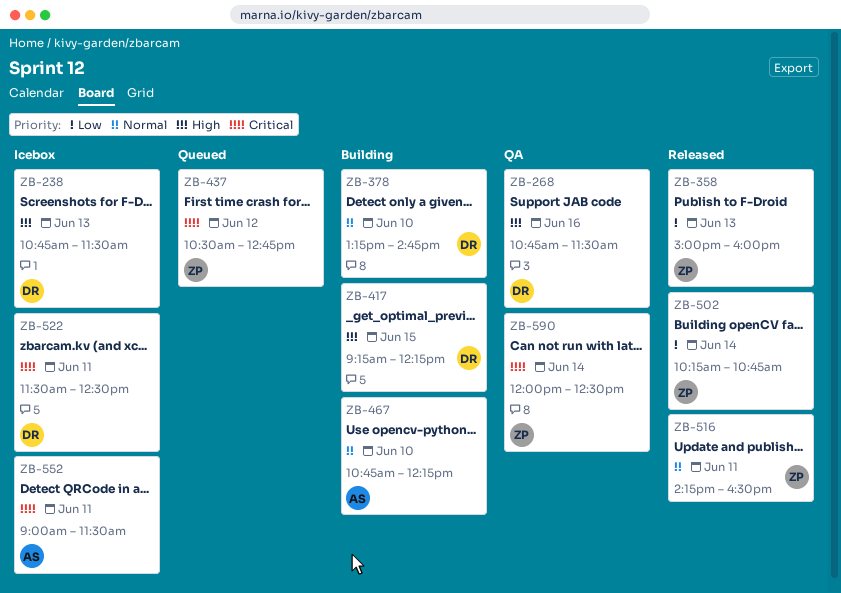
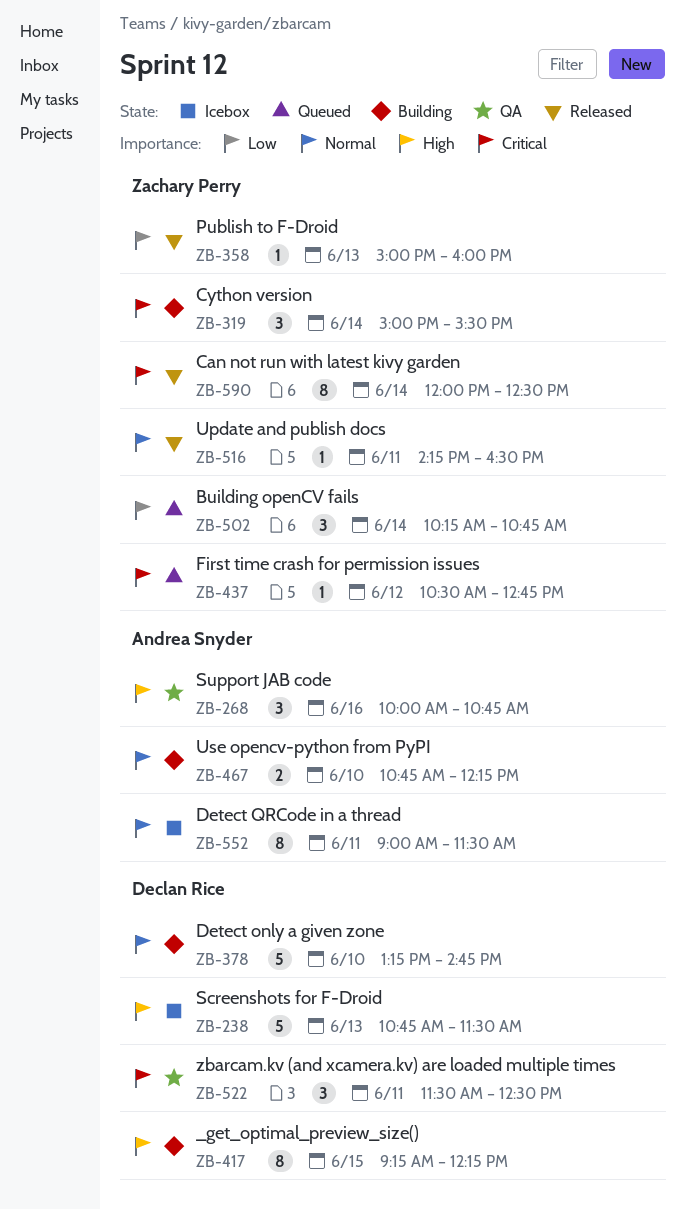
ZB-268, owner: Declan Rice -> Andrea Snyder
ZB-268, begins: 10:45 -> 10:00
ZB-268, ends: 11:30 -> 10:45
ZB-319: none -> present
ZB-502, status: Released -> Queued
ZB-522, status: Icebox -> QA
ZB-552, priority: Critical -> Normal
ZB-590, status: QA -> Released

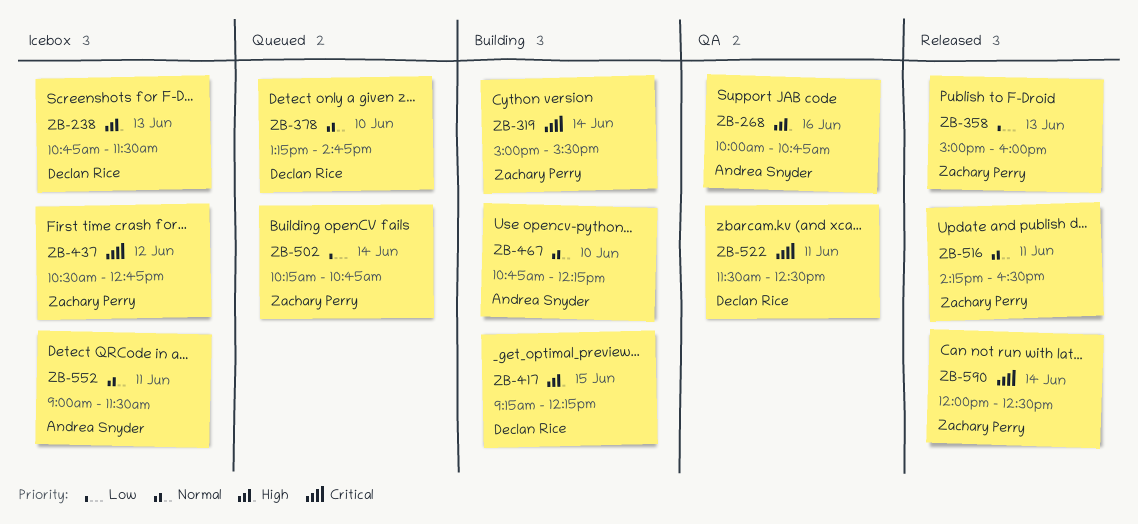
ZB-378, status: Building -> Queued
ZB-437, status: Queued -> Icebox

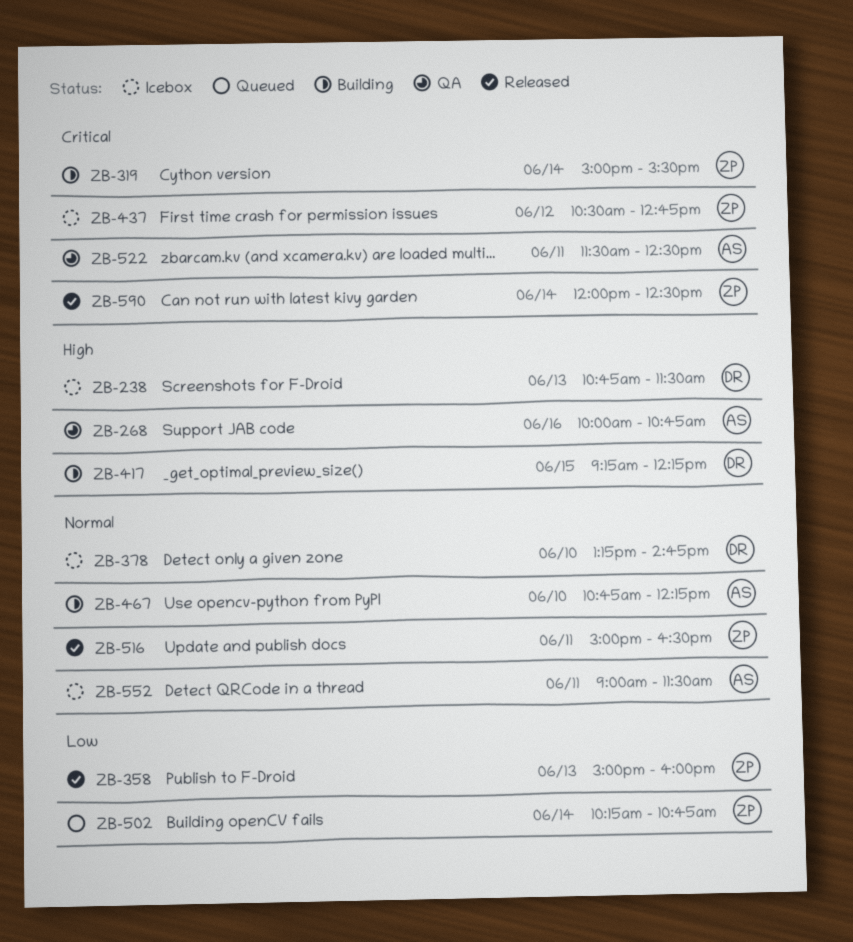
ZB-378, status: Queued -> Icebox
ZB-516, begins: 14:15 -> 15:00
ZB-522, owner: Declan Rice -> Andrea Snyder

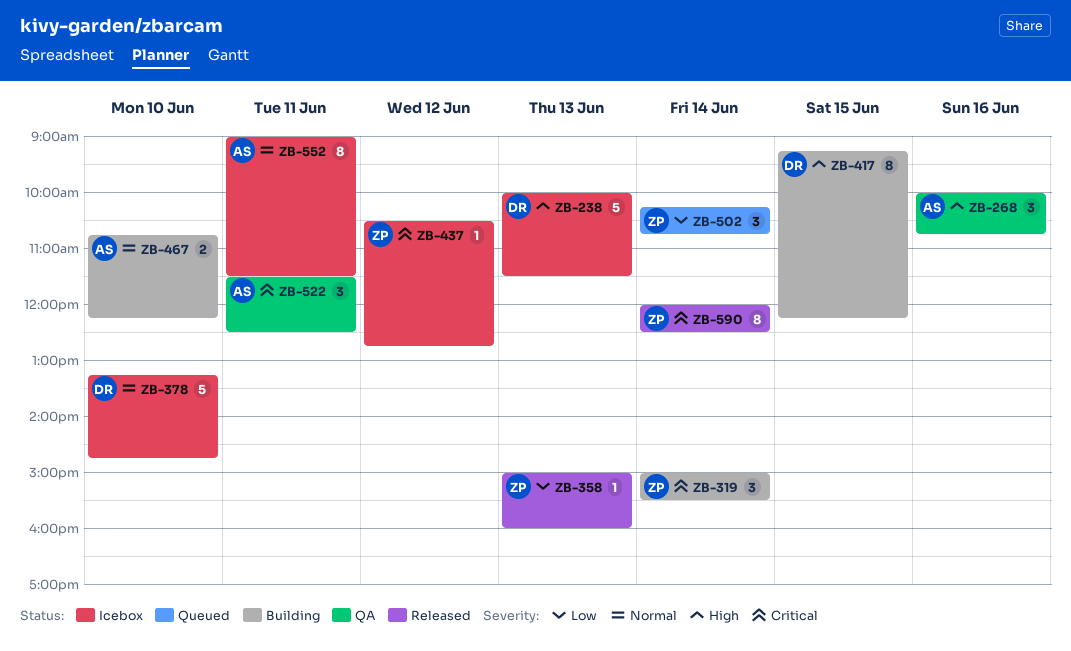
ZB-238, begins: 10:45 -> 10:00
ZB-516: present -> none

